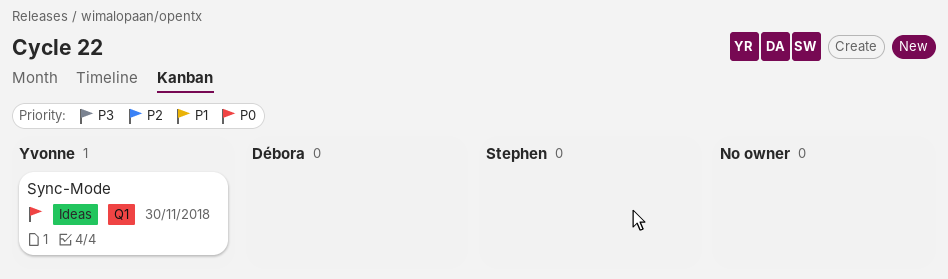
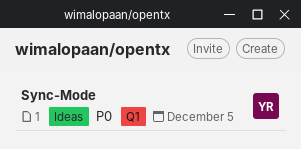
Sync-Mode, due: Nov 30 -> Dec 5

